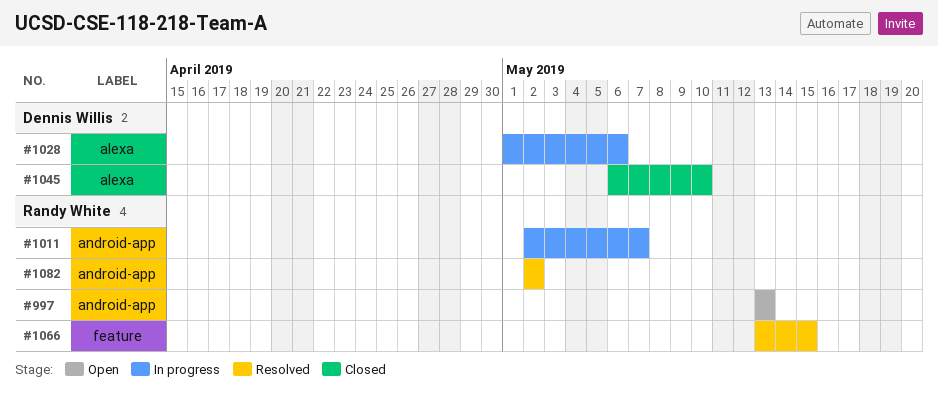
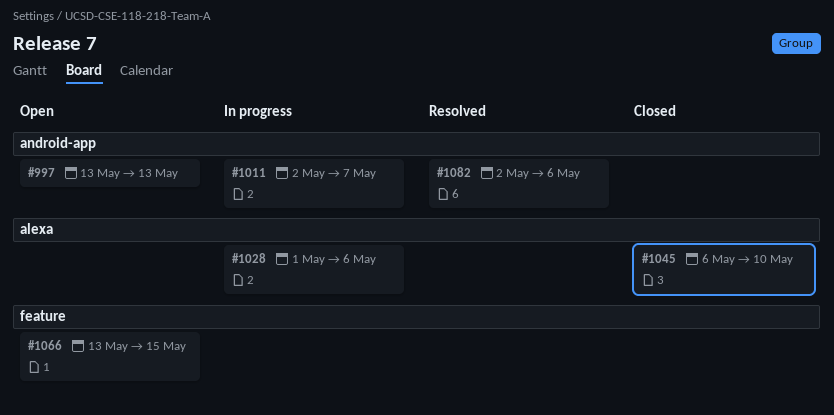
#1066, status: Resolved -> Open
#1082, due: May 2 -> May 6

